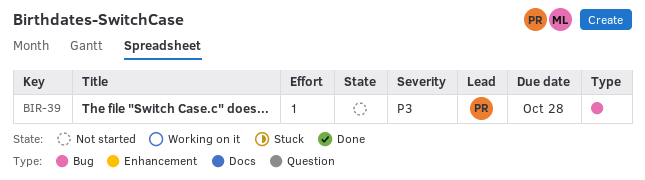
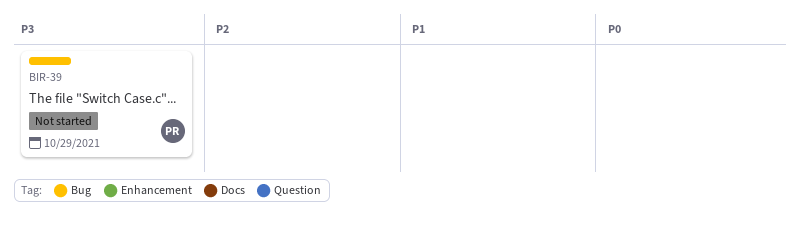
BIR-39, due: Oct 28 -> Oct 29

